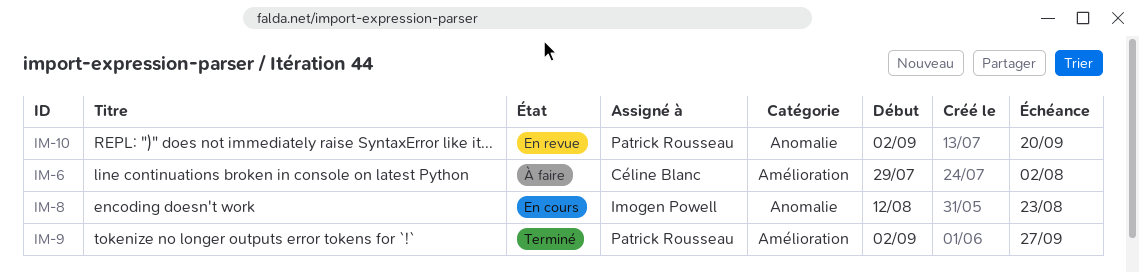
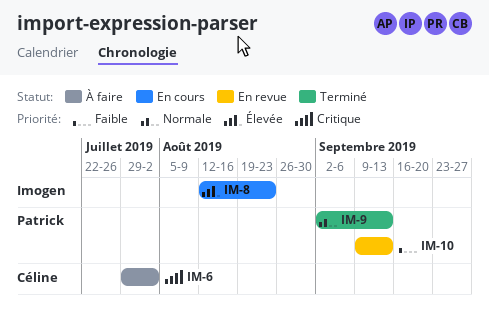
IM-9, due: Sep 27 -> Sep 13
IM-10, start: Sep 2 -> Sep 9
IM-10, due: Sep 20 -> Sep 13

